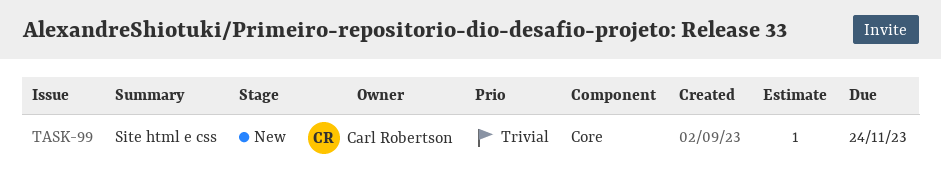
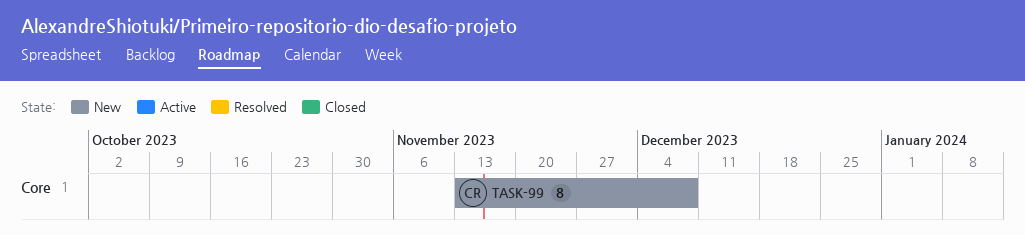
TASK-99, estimate: 1 -> 8
TASK-99, due: Nov 24 -> Dec 8

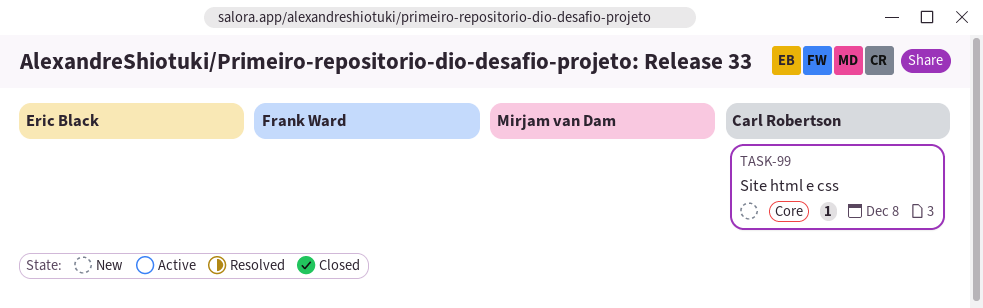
TASK-99, estimate: 8 -> 1

